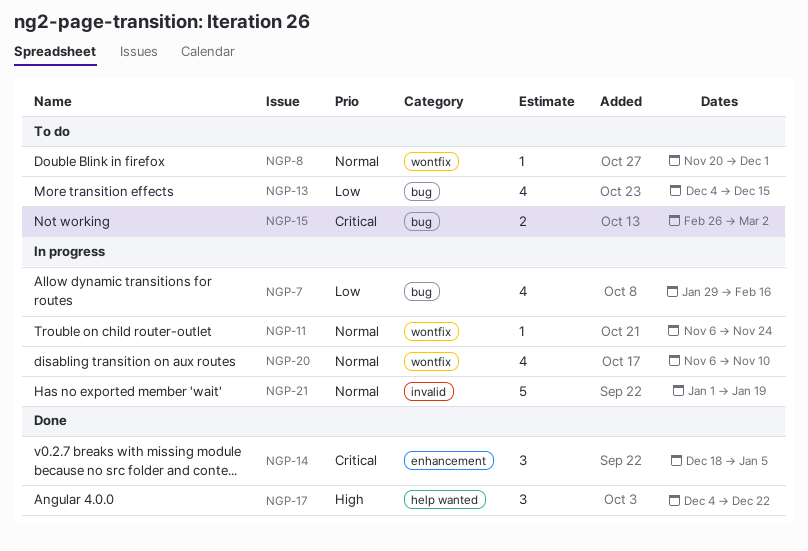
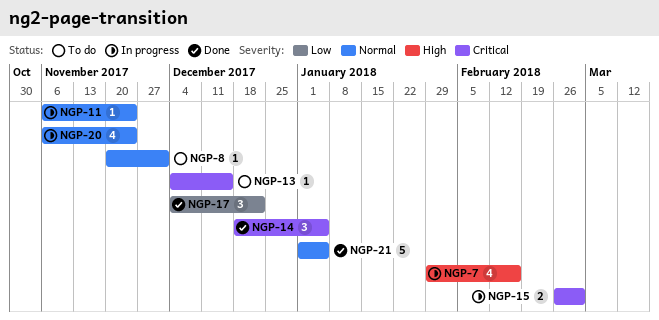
NGP-7, priority: Low -> High
NGP-13, priority: Low -> Critical
NGP-13, estimate: 4 -> 1
NGP-15, status: To do -> In progress
NGP-17, priority: High -> Low
NGP-20, due: Nov 10 -> Nov 24
NGP-21, status: In progress -> Done
NGP-21, due: Jan 19 -> Jan 5

